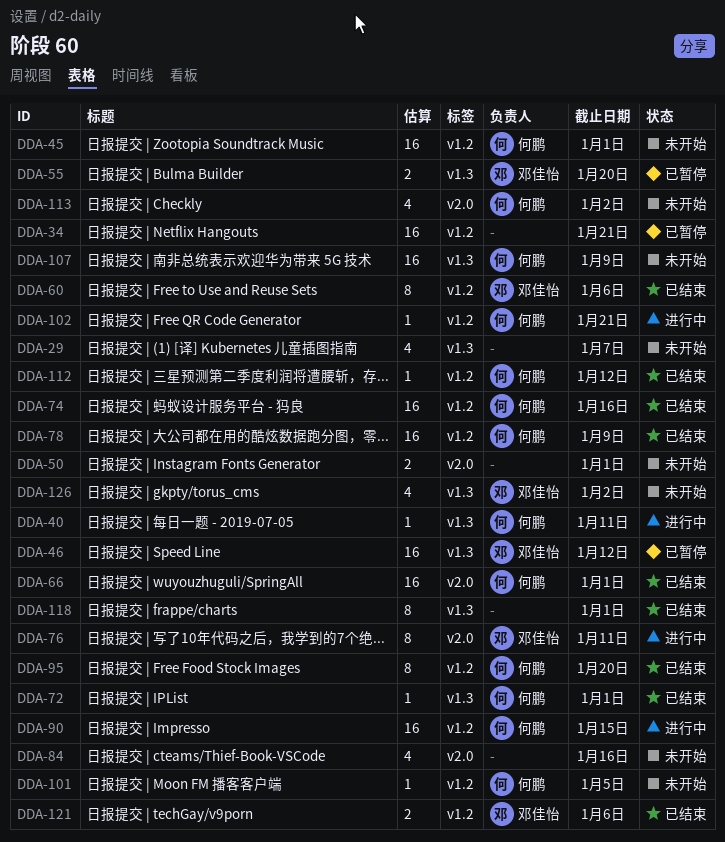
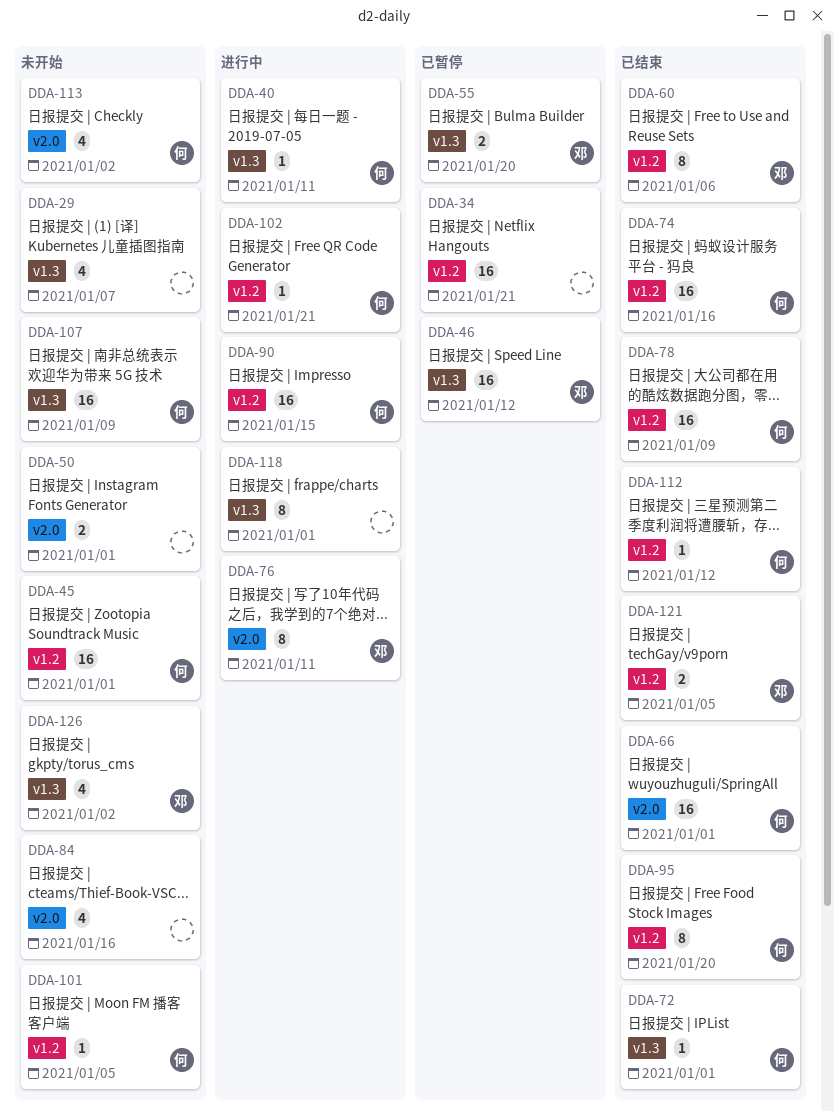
DDA-118, status: 已结束 -> 进行中
DDA-121, due: Jan 6 -> Jan 5

